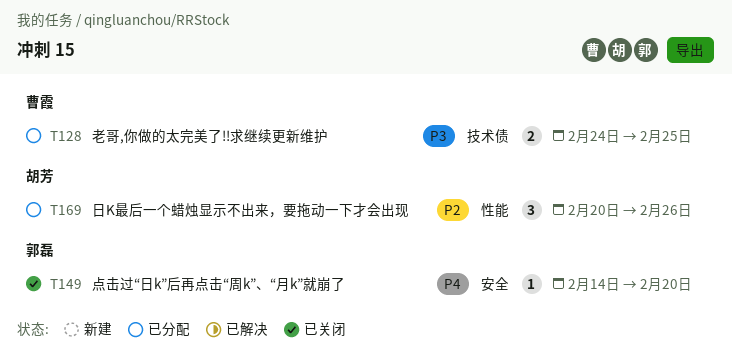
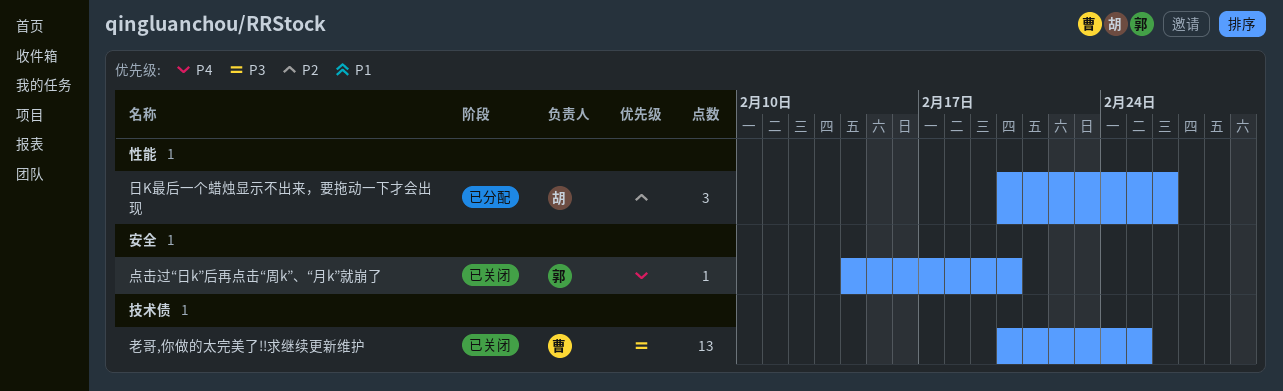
老哥,你做的太完美了!!求继续更新维护, status: 已分配 -> 已关闭
老哥,你做的太完美了!!求继续更新维护, estimate: 2 -> 13
老哥,你做的太完美了!!求继续更新维护, start: Feb 24 -> Feb 20

